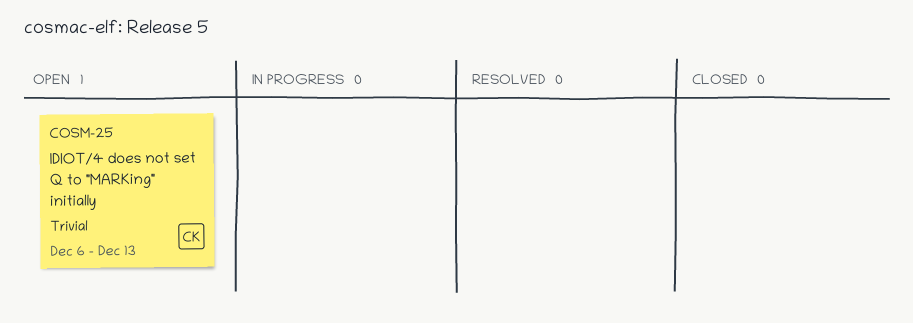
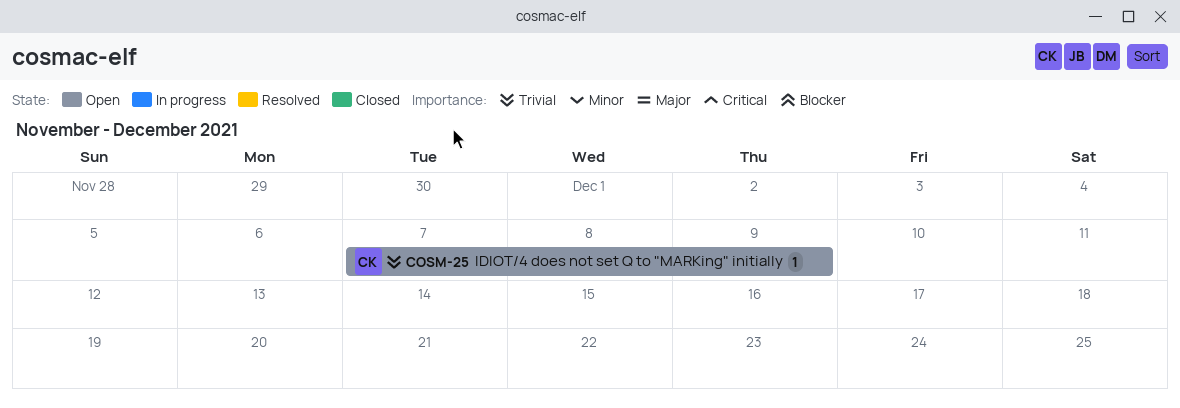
COSM-25, start: Dec 6 -> Dec 7
COSM-25, due: Dec 13 -> Dec 9

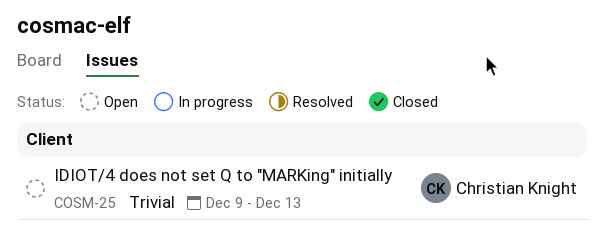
COSM-25, start: Dec 7 -> Dec 9
COSM-25, due: Dec 9 -> Dec 13

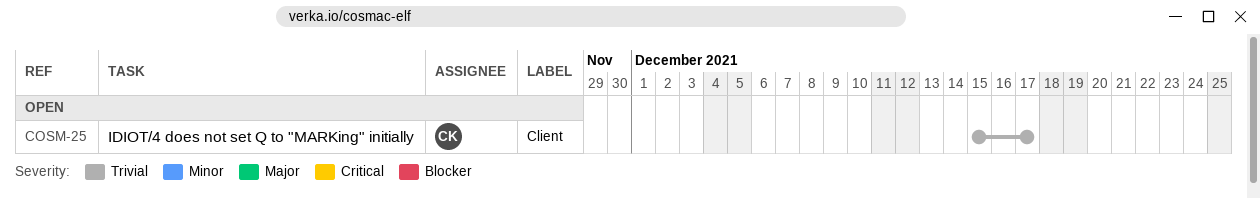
COSM-25, start: Dec 9 -> Dec 15
COSM-25, due: Dec 13 -> Dec 17

